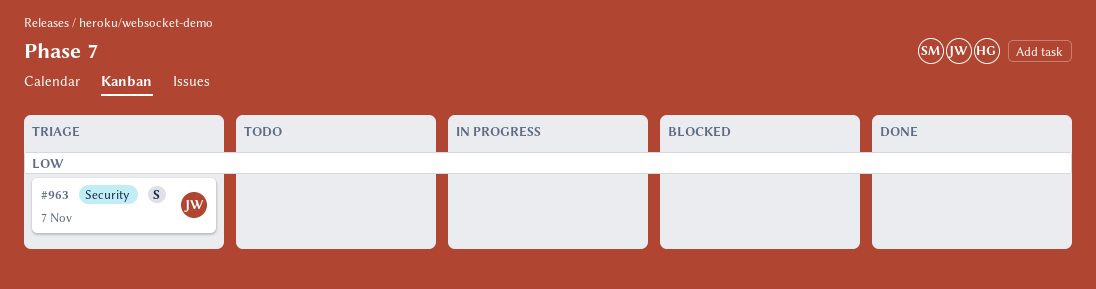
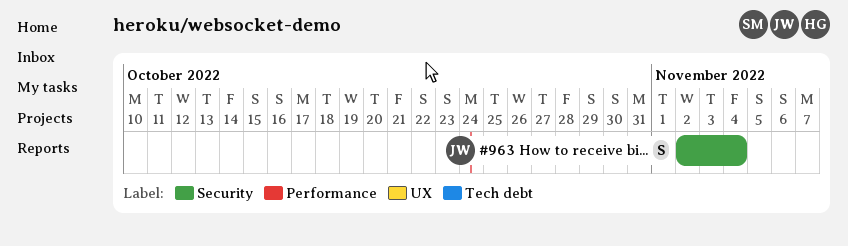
#963, due: Nov 7 -> Nov 4

